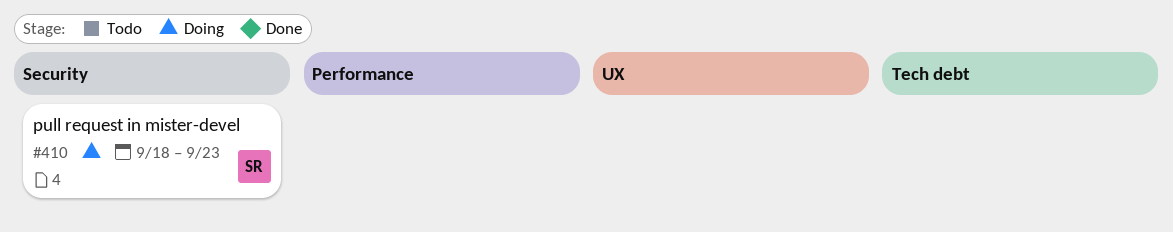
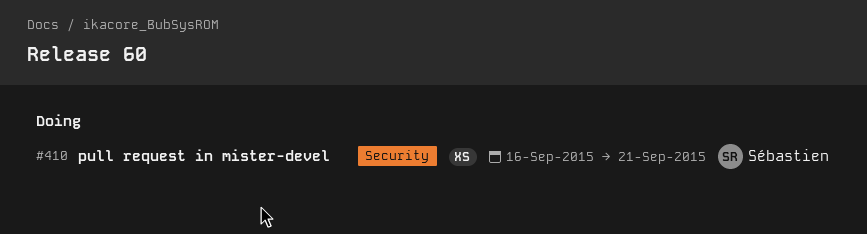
#410, start: Sep 18 -> Sep 16
#410, due: Sep 23 -> Sep 21

